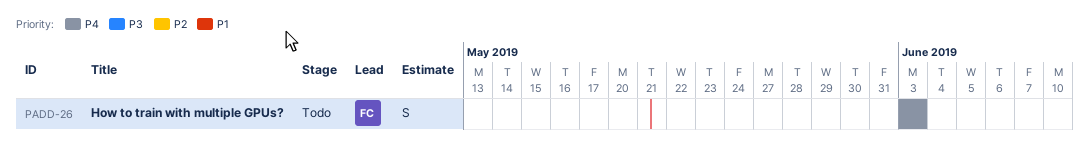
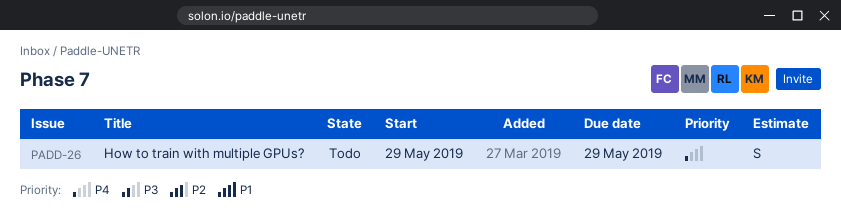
PADD-26, start: Jun 3 -> May 29
PADD-26, due: Jun 3 -> May 29

